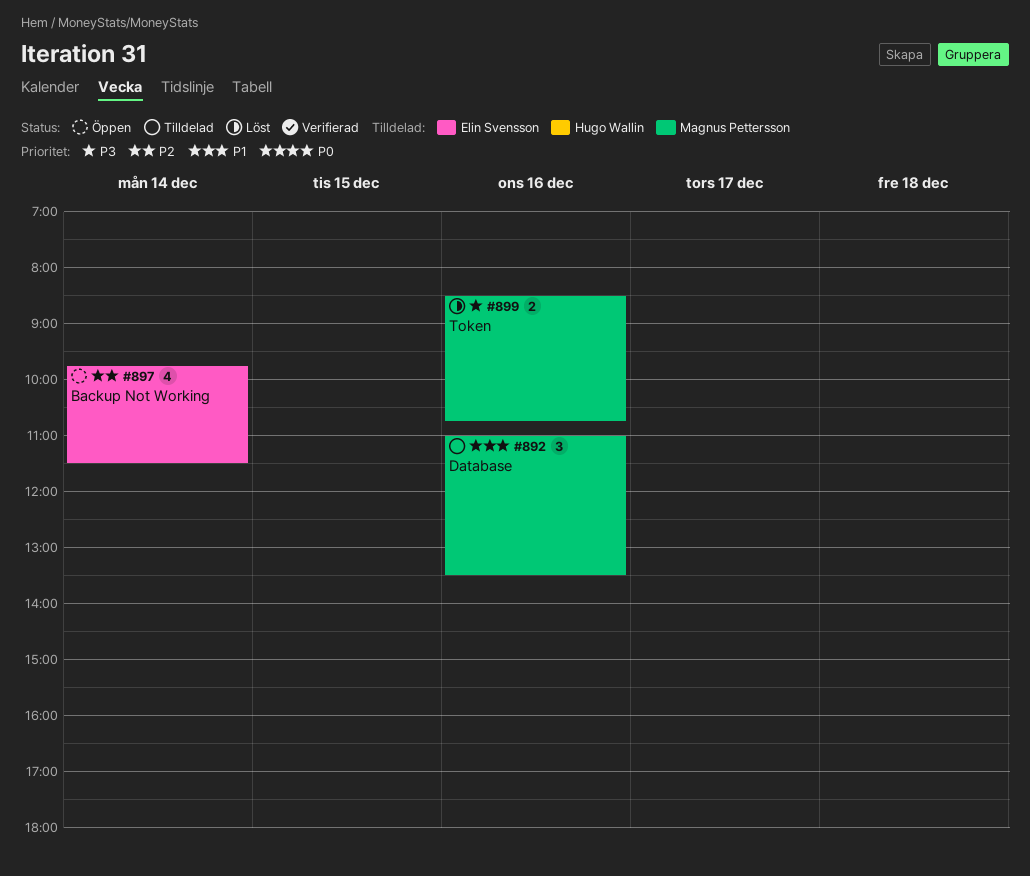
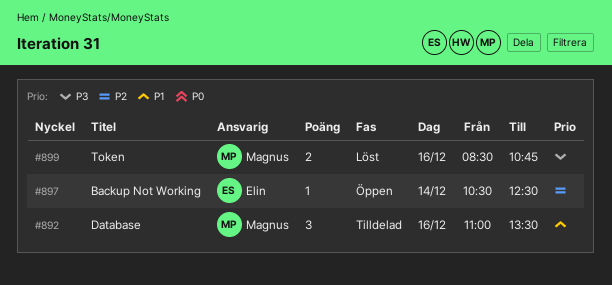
#897, estimate: 4 -> 1
#897, begins: 09:45 -> 10:30
#897, ends: 11:30 -> 12:30

